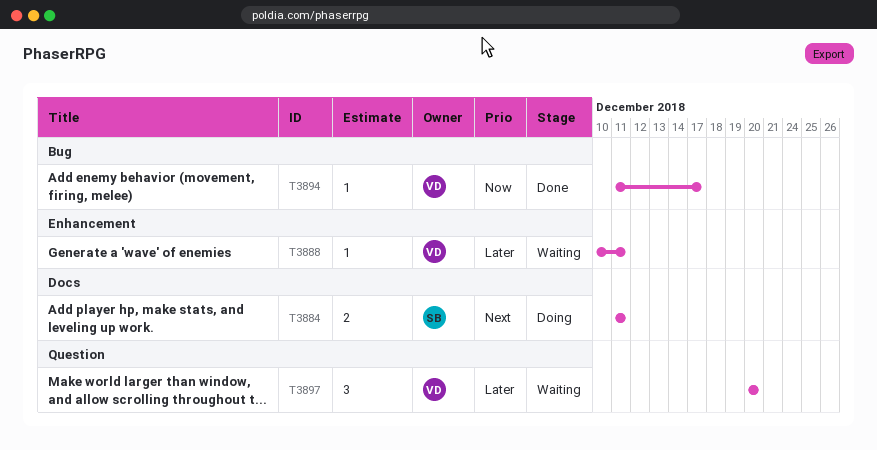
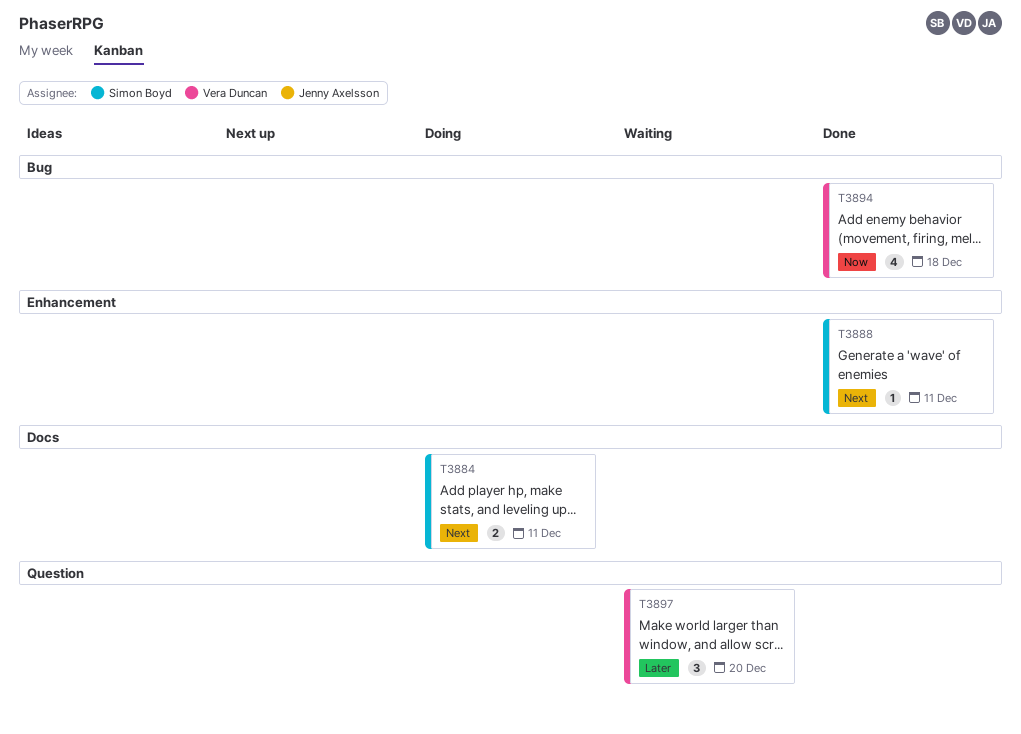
T3888, status: Waiting -> Done
T3888, owner: Vera Duncan -> Simon Boyd
T3888, priority: Later -> Next
T3894, estimate: 1 -> 4
T3894, due: Dec 17 -> Dec 18

